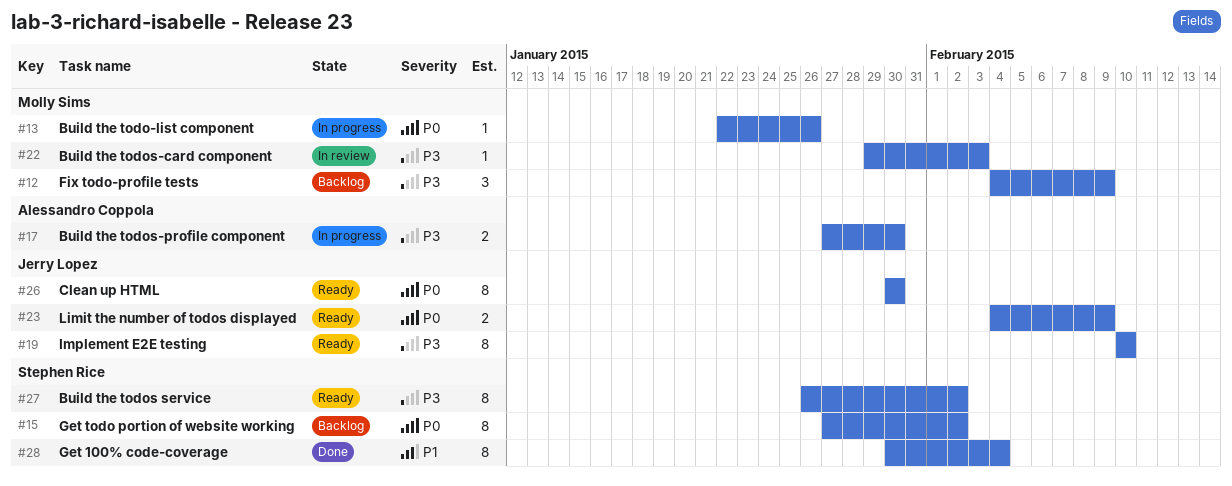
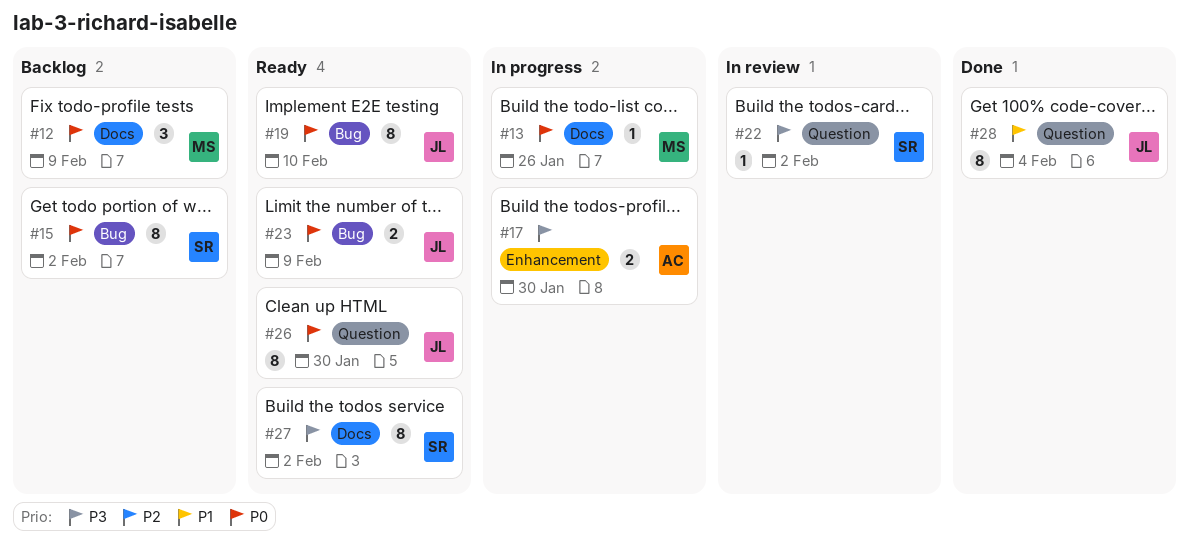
#12, priority: P3 -> P0
#19, priority: P3 -> P0
#22, owner: Molly Sims -> Stephen Rice
#22, due: Feb 3 -> Feb 2
#28, owner: Stephen Rice -> Jerry Lopez

